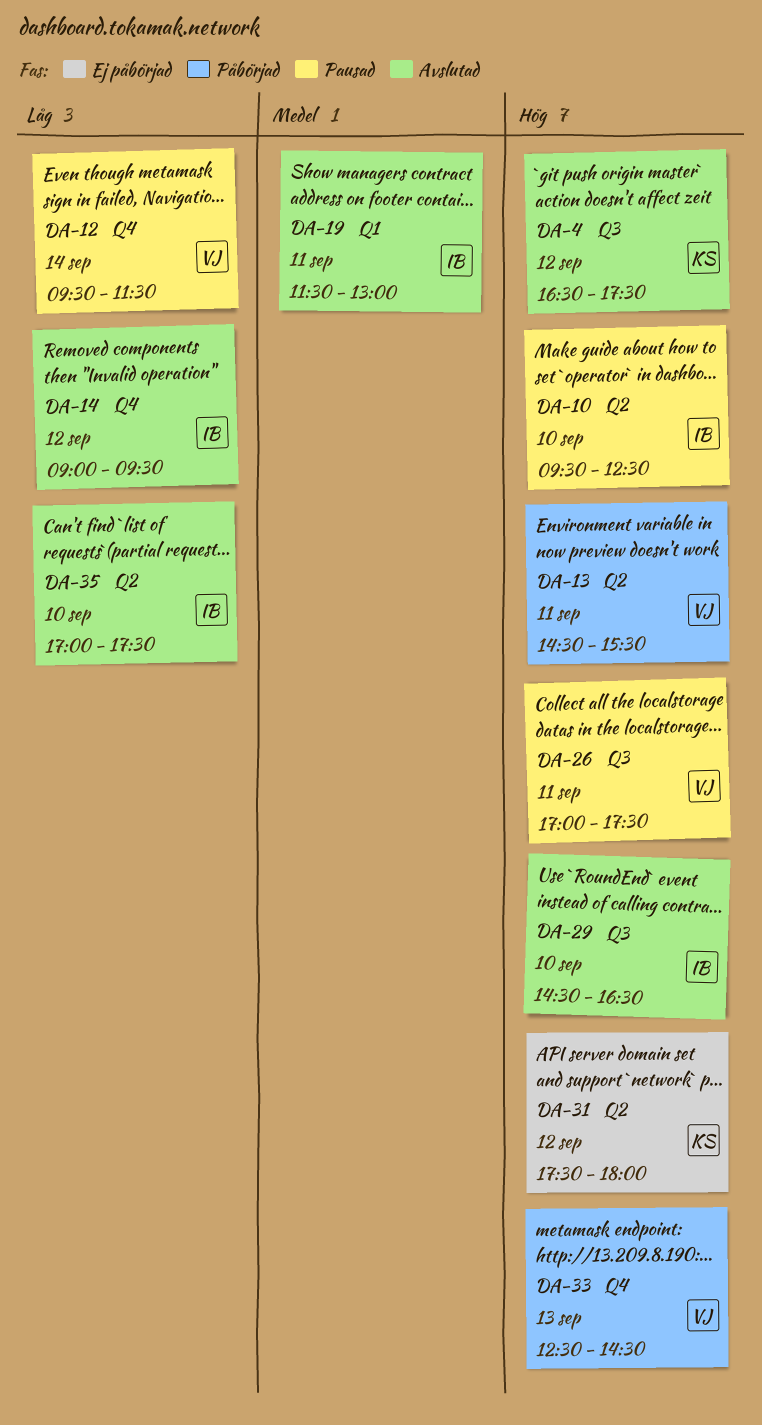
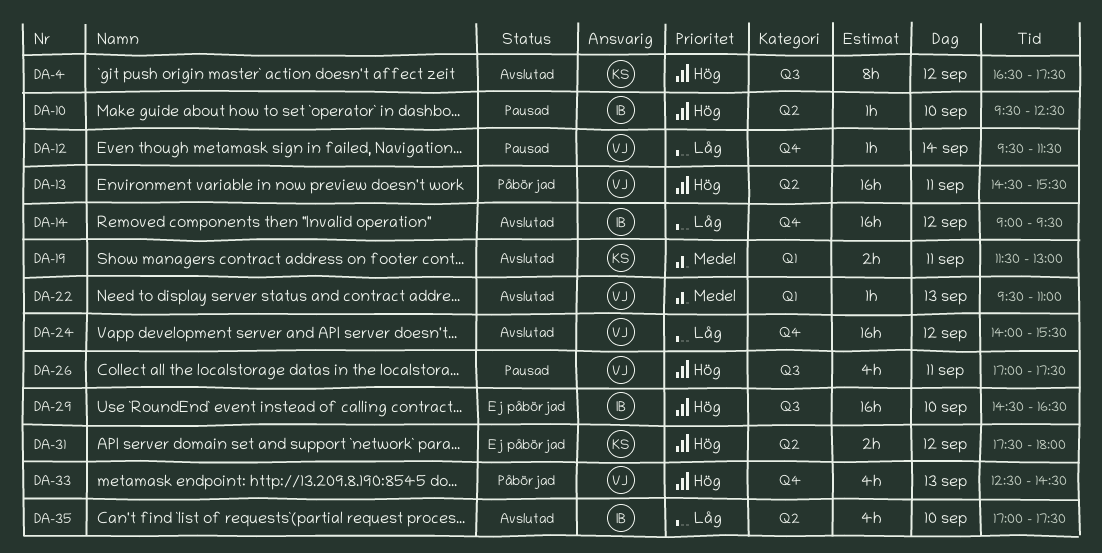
DA-19, owner: IB -> KS
DA-22: none -> present
DA-24: none -> present
DA-29, status: Avslutad -> Ej påbörjad

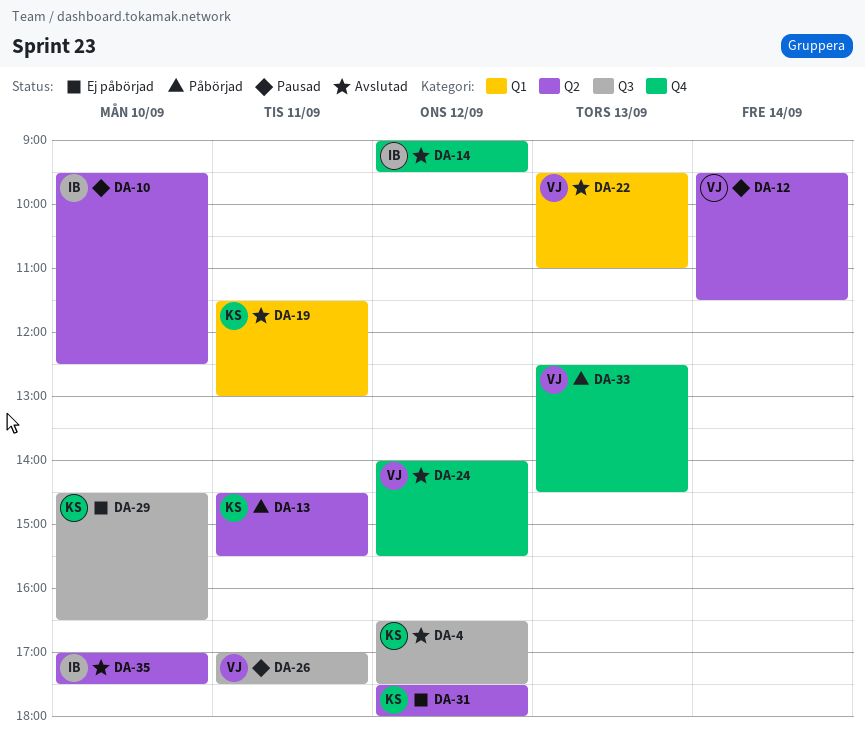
DA-12, label: Q4 -> Q2
DA-13, owner: VJ -> KS
DA-29, owner: IB -> KS

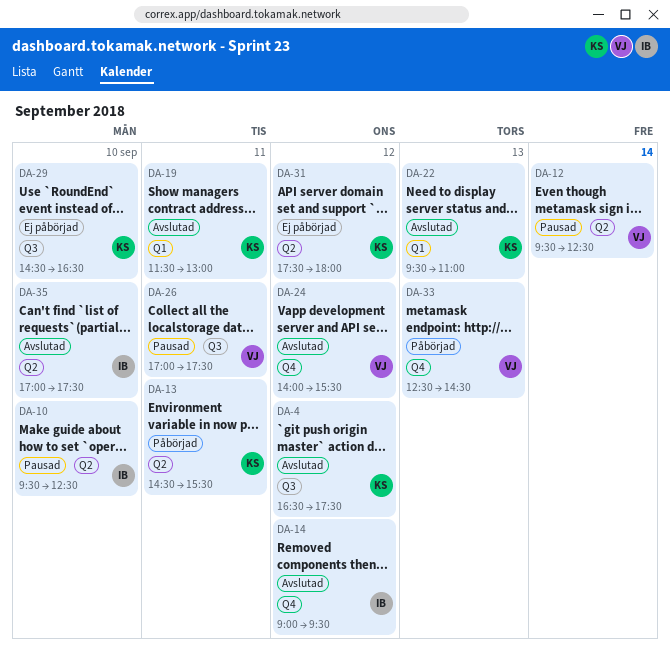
DA-12, ends: 11:30 -> 12:30
DA-22, owner: VJ -> KS

